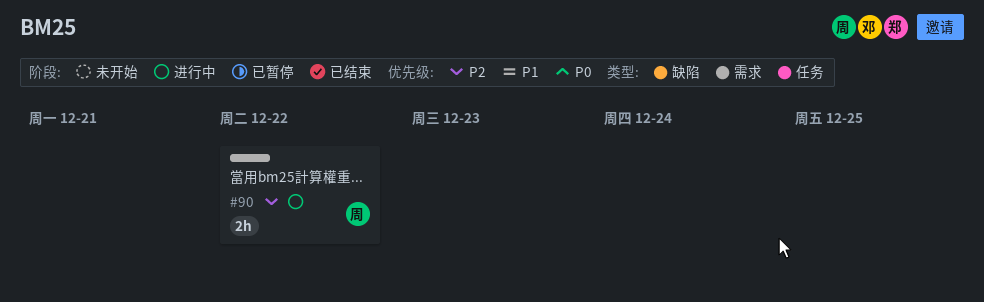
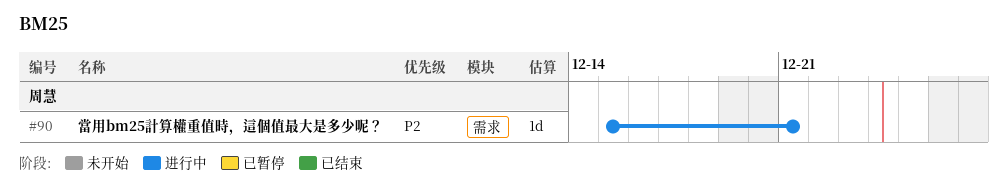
#90, estimate: 2h -> 1d
#90, due: Dec 22 -> Dec 21

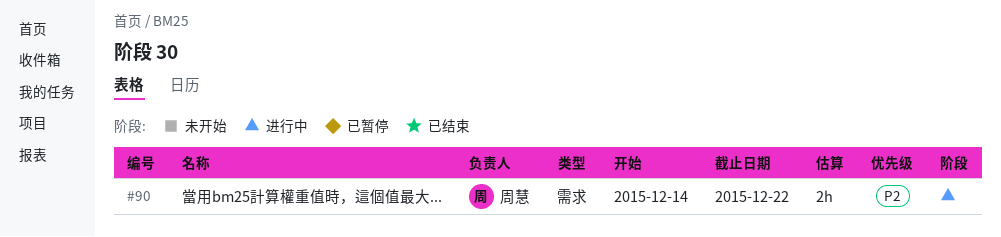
#90, estimate: 1d -> 2h
#90, start: Dec 15 -> Dec 14
#90, due: Dec 21 -> Dec 22

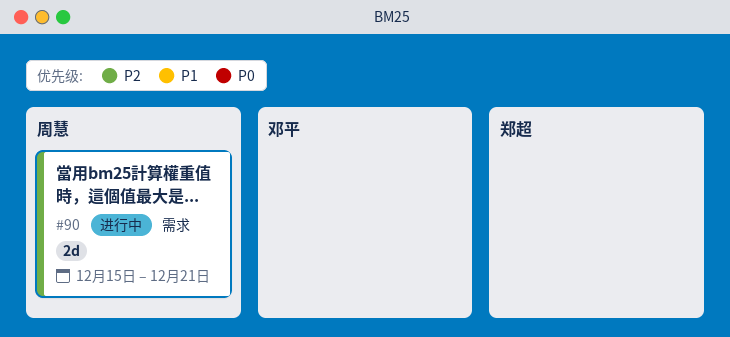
#90, estimate: 2h -> 2d
#90, start: Dec 14 -> Dec 15
#90, due: Dec 22 -> Dec 21

